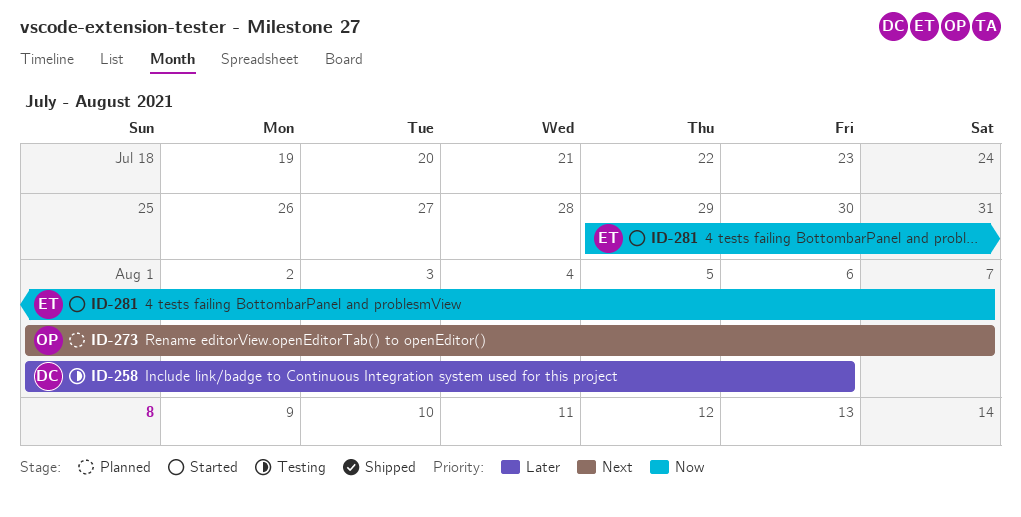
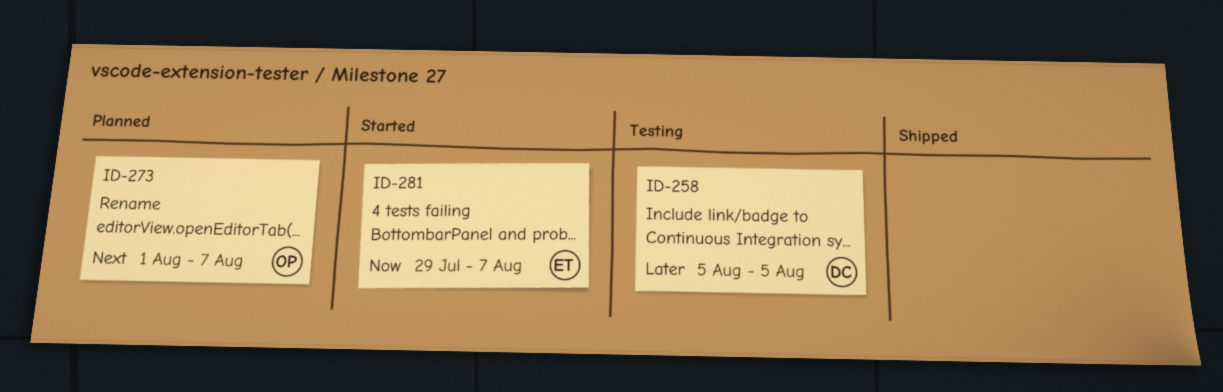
ID-258, start: Aug 1 -> Aug 5
ID-258, due: Aug 6 -> Aug 5

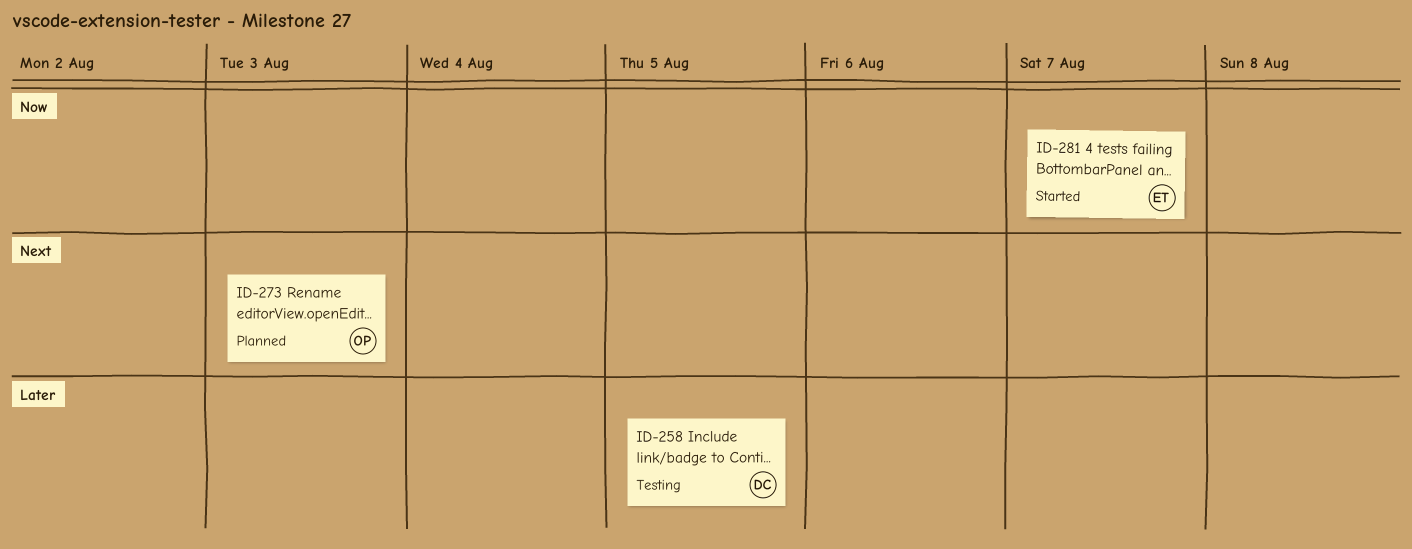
ID-273, due: Aug 7 -> Aug 3

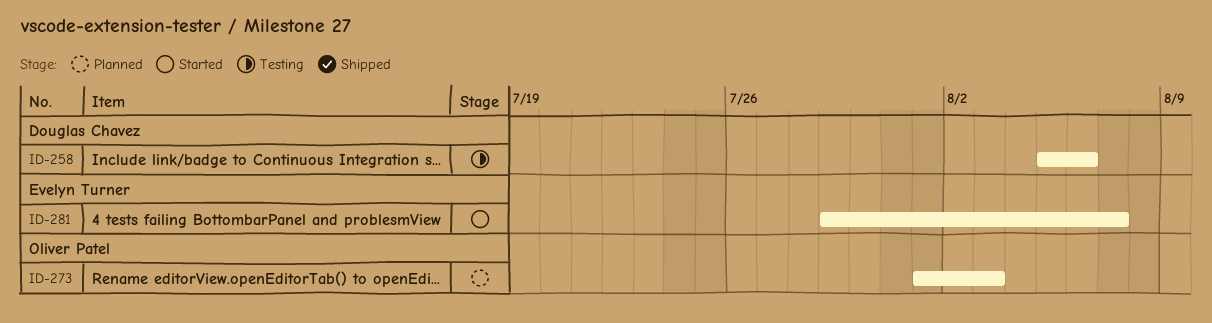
ID-258, due: Aug 5 -> Aug 6

